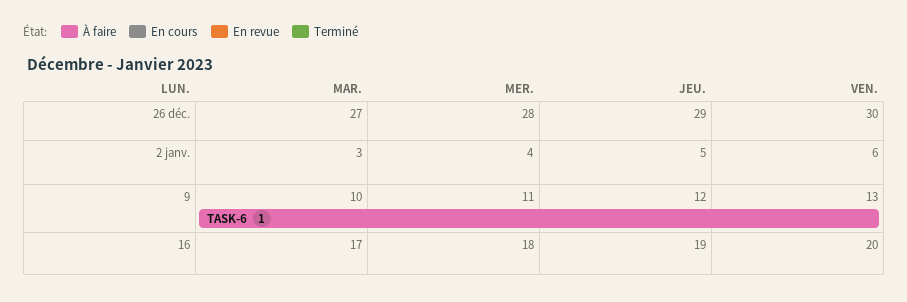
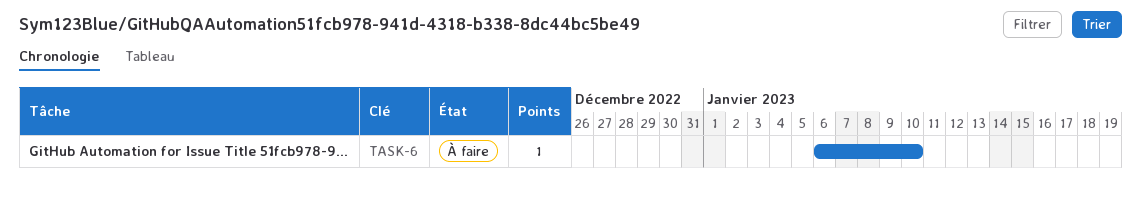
TASK-6, start: Jan 10 -> Jan 6
TASK-6, due: Jan 13 -> Jan 10

